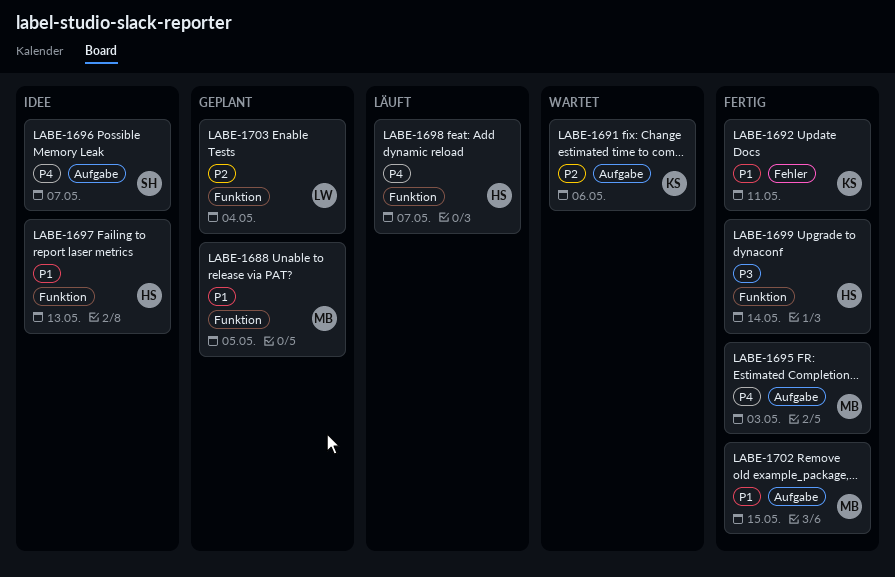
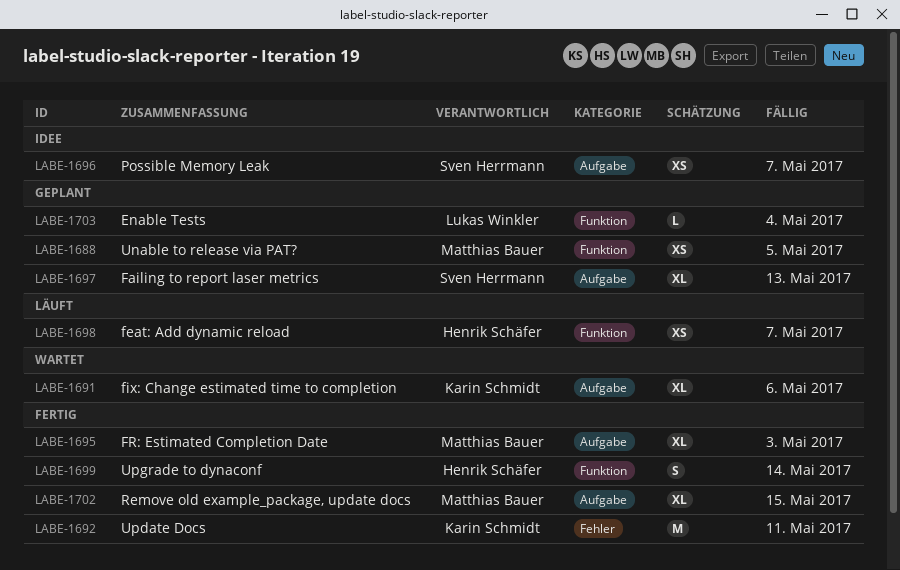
LABE-1697, status: Idee -> Geplant
LABE-1697, owner: Henrik Schäfer -> Sven Herrmann
LABE-1697, label: Funktion -> Aufgabe

